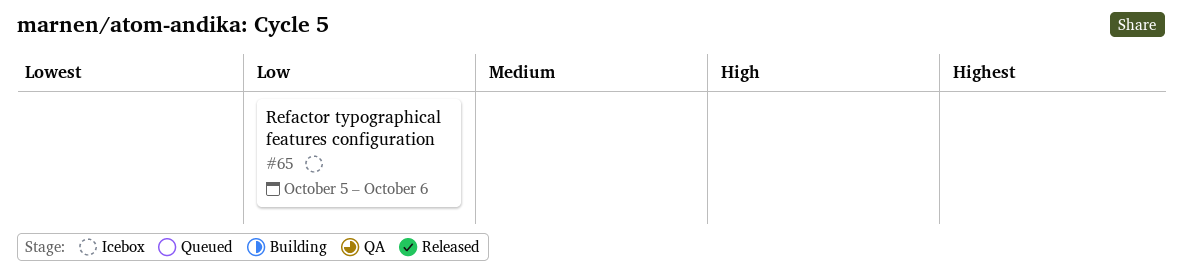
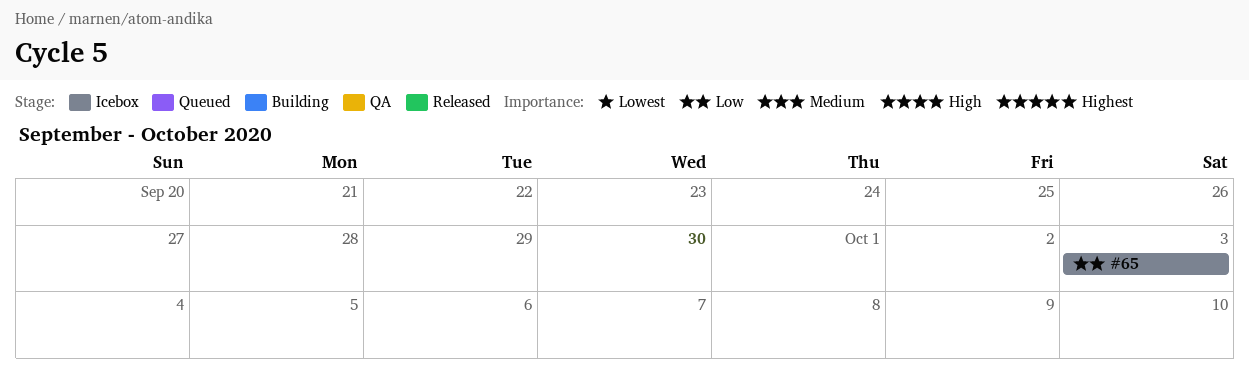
#65, start: Oct 5 -> Oct 3
#65, due: Oct 6 -> Oct 3

